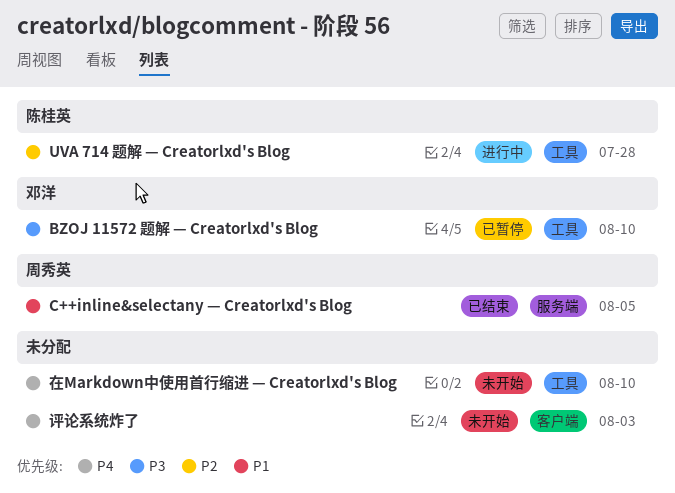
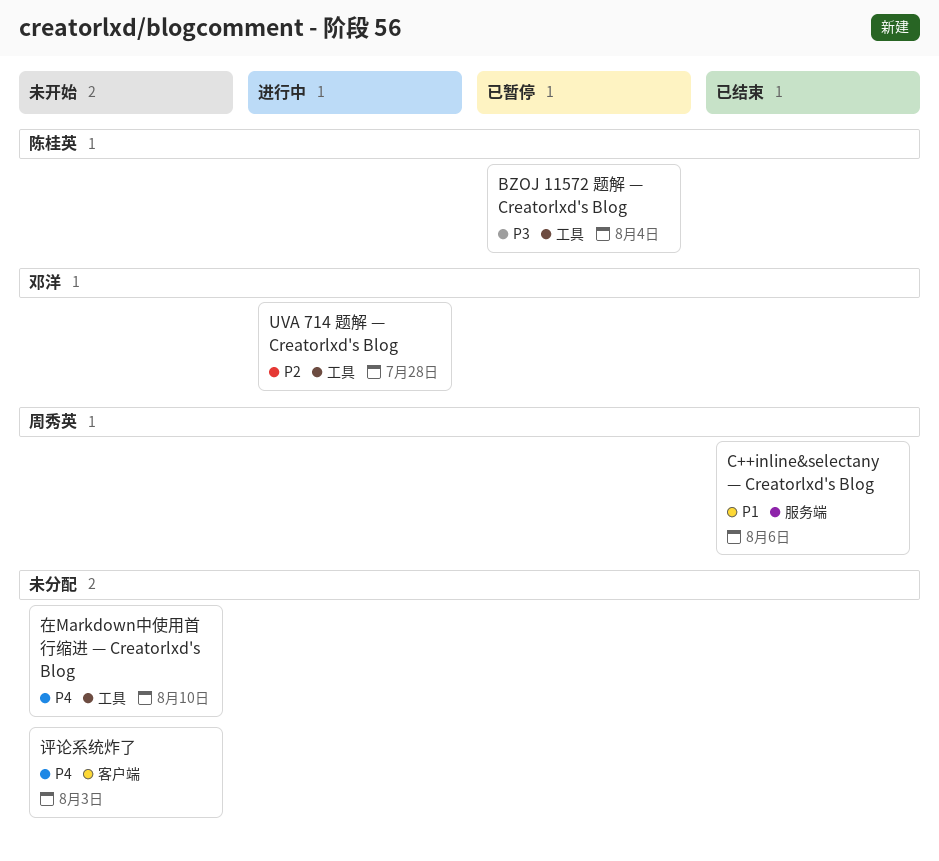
BZOJ 11572 题解 — Creatorlxd's Blog, owner: 邓洋 -> 陈桂英
BZOJ 11572 题解 — Creatorlxd's Blog, due: Aug 10 -> Aug 4
C++inline&selectany — Creatorlxd's Blog, due: Aug 5 -> Aug 6
UVA 714 题解 — Creatorlxd's Blog, owner: 陈桂英 -> 邓洋

